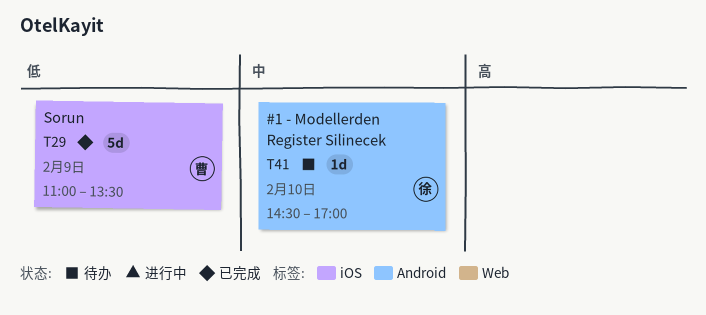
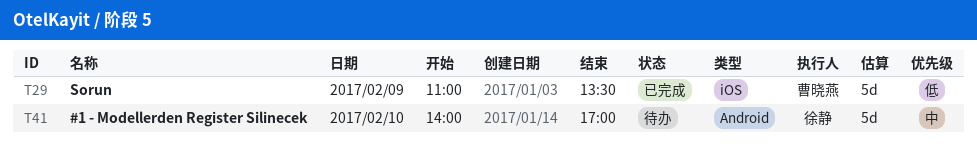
T41, estimate: 1d -> 5d
T41, begins: 14:30 -> 14:00

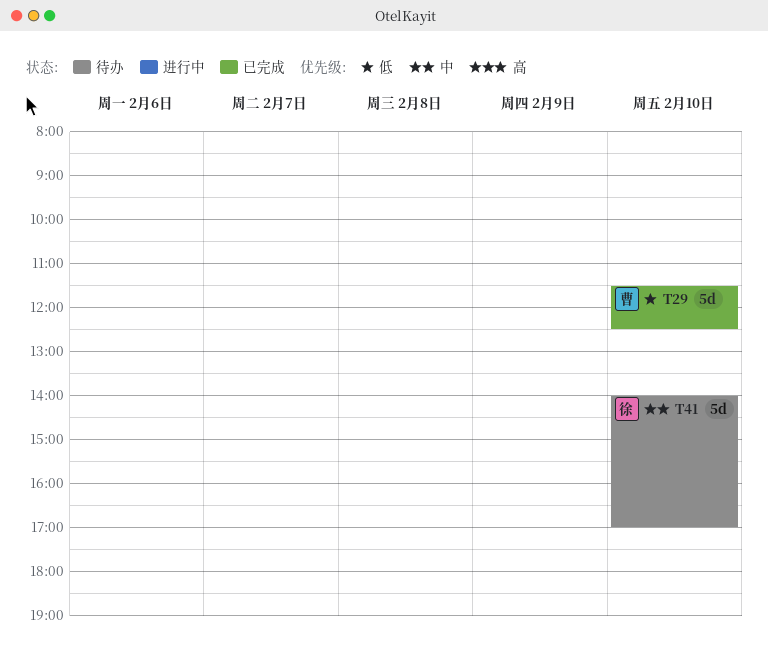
T29, day: Feb 9 -> Feb 10
T29, begins: 11:00 -> 11:30
T29, ends: 13:30 -> 12:30

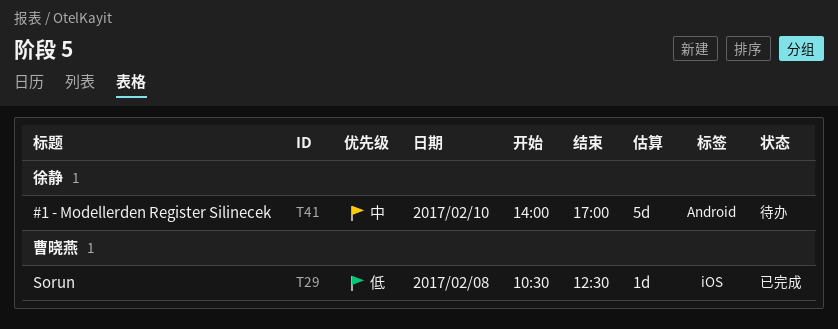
T29, estimate: 5d -> 1d
T29, day: Feb 10 -> Feb 8
T29, begins: 11:30 -> 10:30

